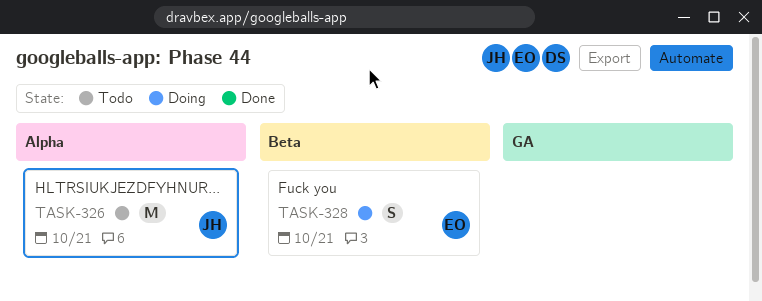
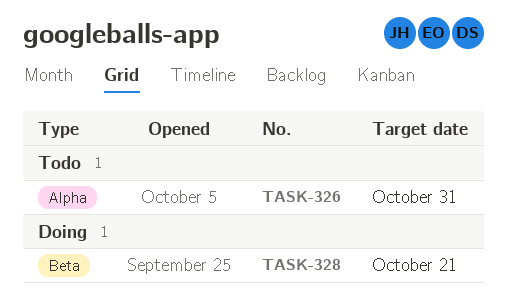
TASK-326, due: Oct 21 -> Oct 31

